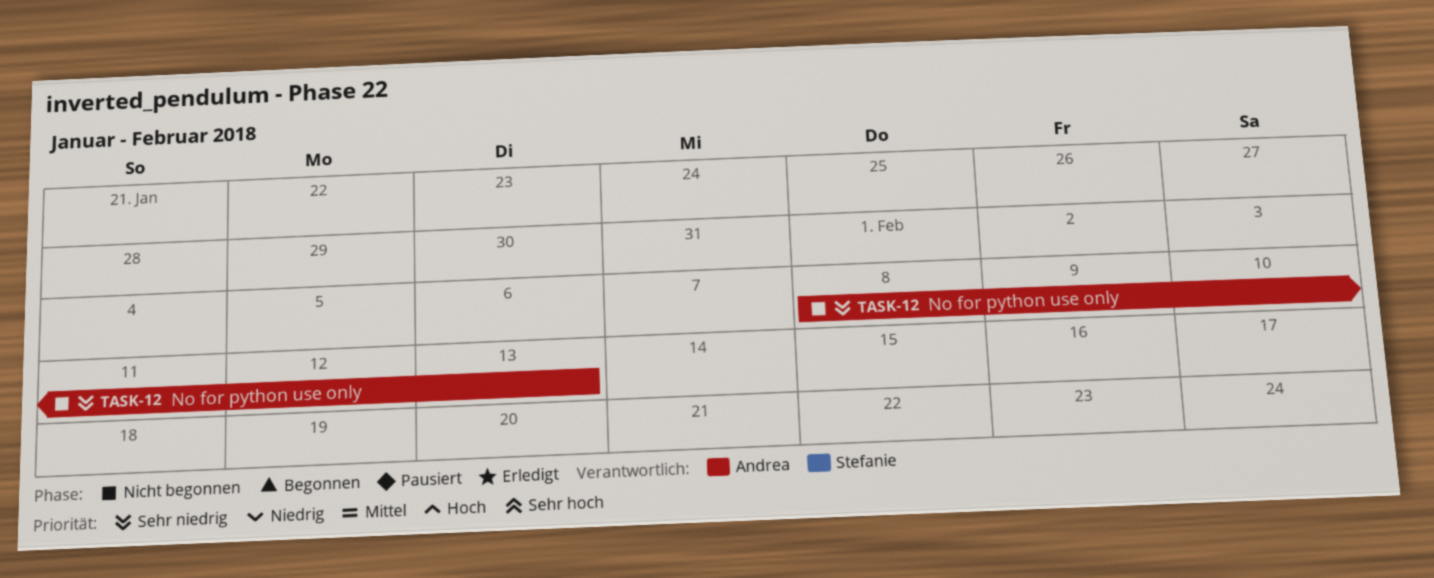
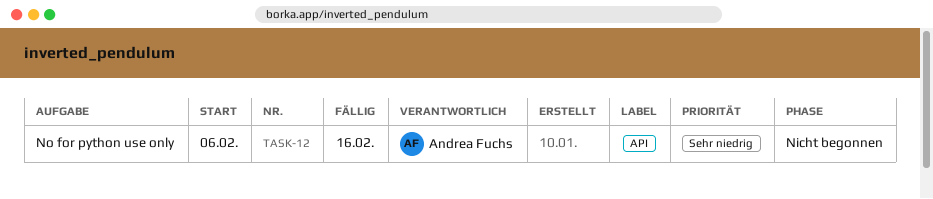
TASK-12, start: Feb 8 -> Feb 6
TASK-12, due: Feb 13 -> Feb 16

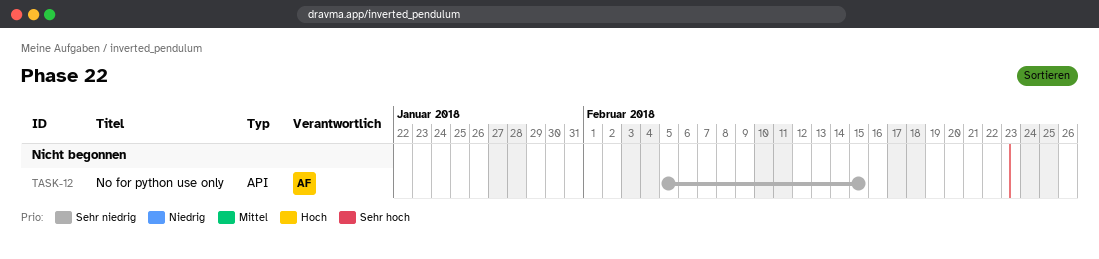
TASK-12, start: Feb 6 -> Feb 5
TASK-12, due: Feb 16 -> Feb 15

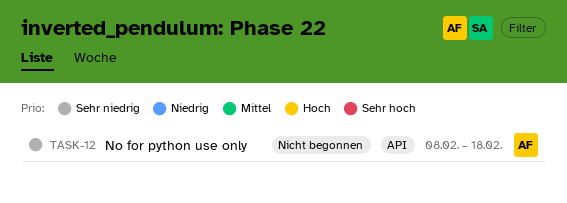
TASK-12, start: Feb 5 -> Feb 8
TASK-12, due: Feb 15 -> Feb 18

